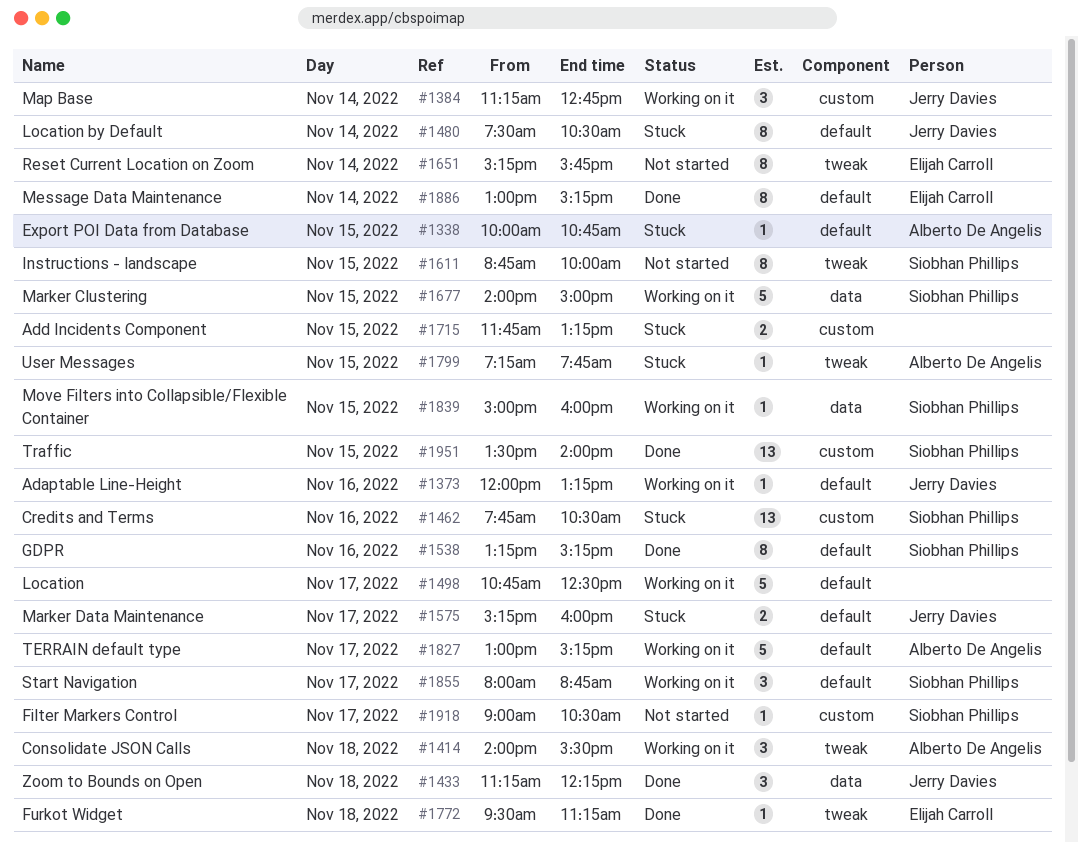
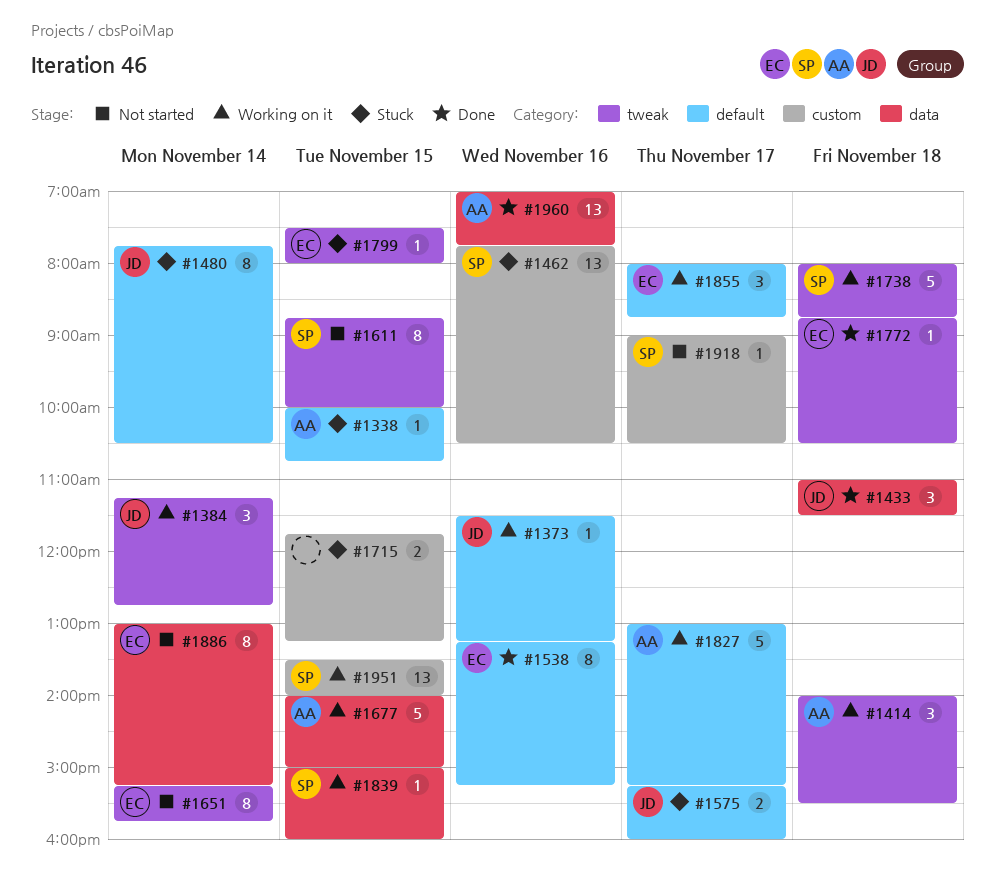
#1373, begins: 12:00 -> 11:30
#1384, label: custom -> tweak
#1433, begins: 11:15 -> 11:00
#1433, ends: 12:15 -> 11:30
#1480, begins: 07:30 -> 07:45
#1498: present -> none
#1538, owner: Siobhan Phillips -> Elijah Carroll
#1677, owner: Siobhan Phillips -> Alberto De Angelis
#1738: none -> present
#1772, begins: 09:30 -> 08:45
#1772, ends: 11:15 -> 10:30
#1799, owner: Alberto De Angelis -> Elijah Carroll
#1799, begins: 07:15 -> 07:30
#1799, ends: 07:45 -> 08:00
#1855, owner: Siobhan Phillips -> Elijah Carroll
#1886, status: Done -> Not started
#1886, label: default -> data
#1951, status: Done -> Working on it
#1960: none -> present

